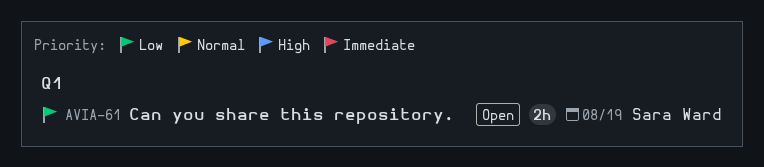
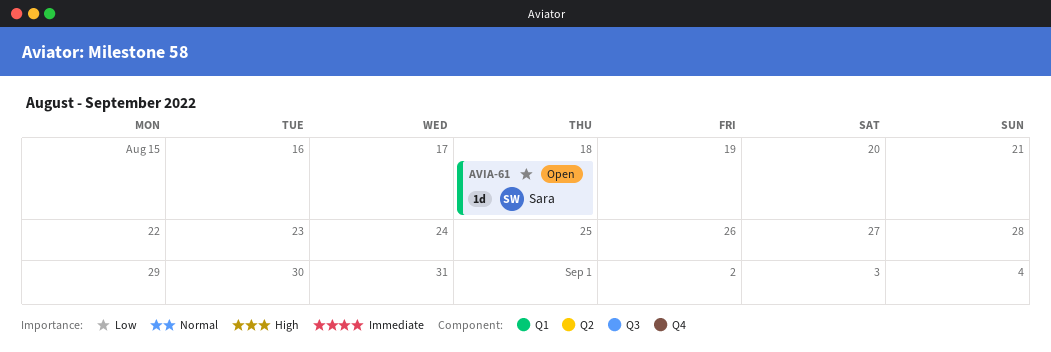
AVIA-61, estimate: 2h -> 1d
AVIA-61, due: Aug 19 -> Aug 18

